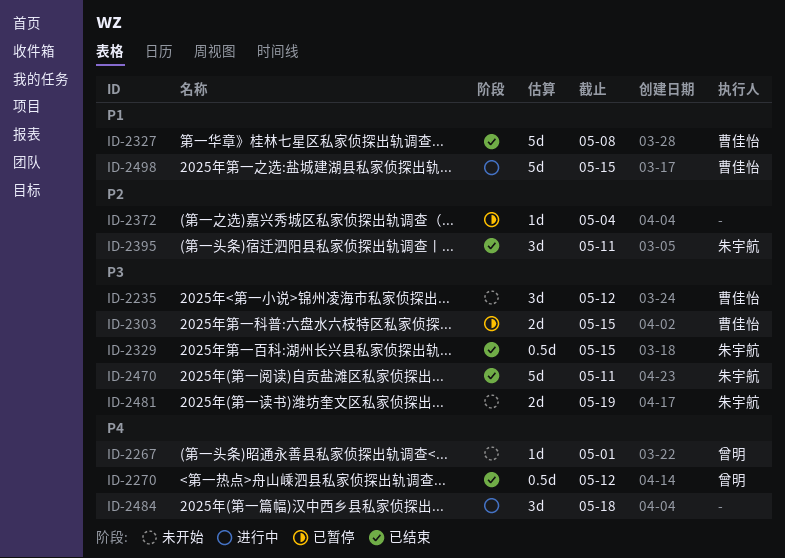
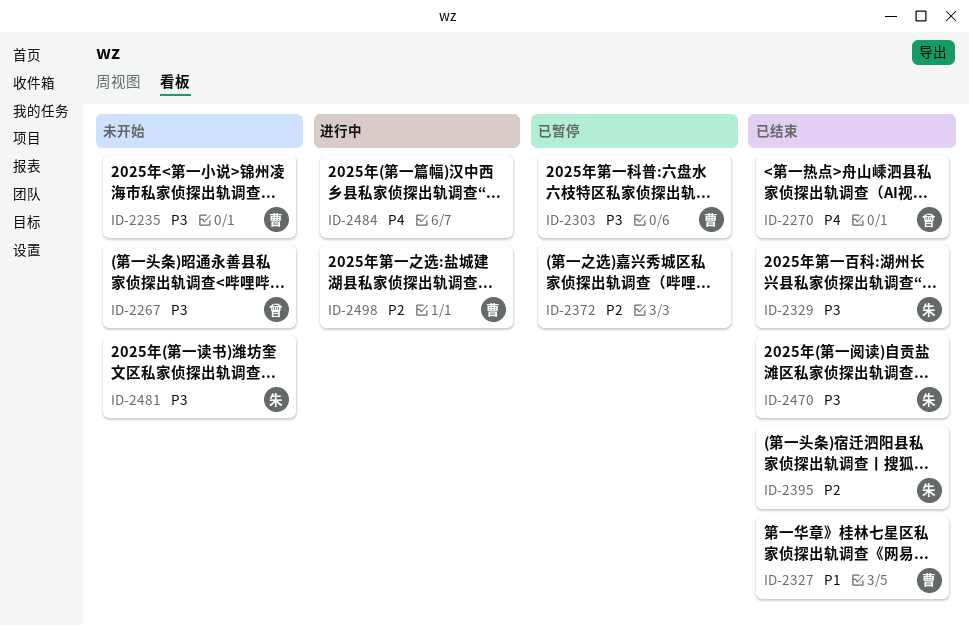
ID-2267, priority: P4 -> P3
ID-2498, priority: P1 -> P2

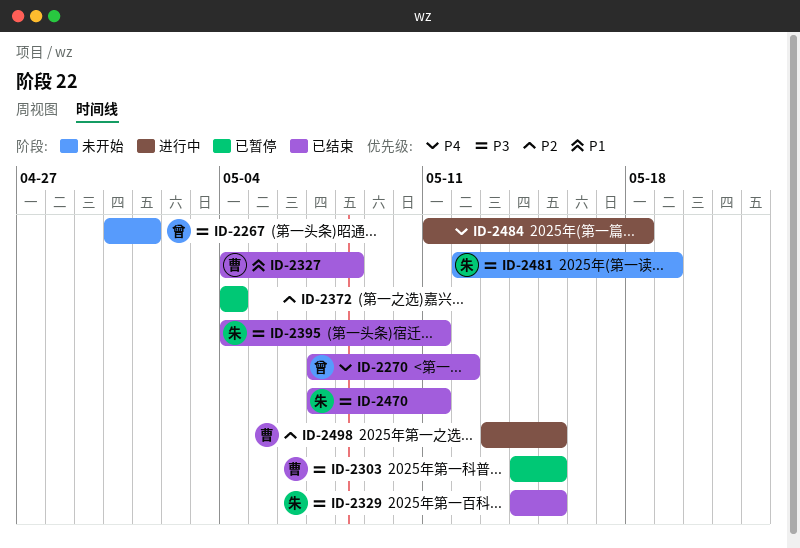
ID-2235: present -> none
ID-2395, priority: P2 -> P3

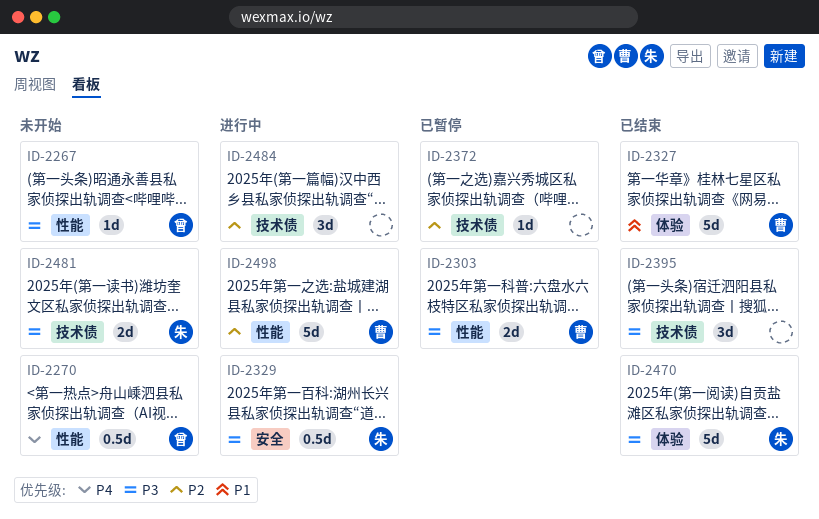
ID-2270, status: 已结束 -> 未开始
ID-2329, status: 已结束 -> 进行中
ID-2395, owner: 朱 -> none
ID-2484, priority: P4 -> P2

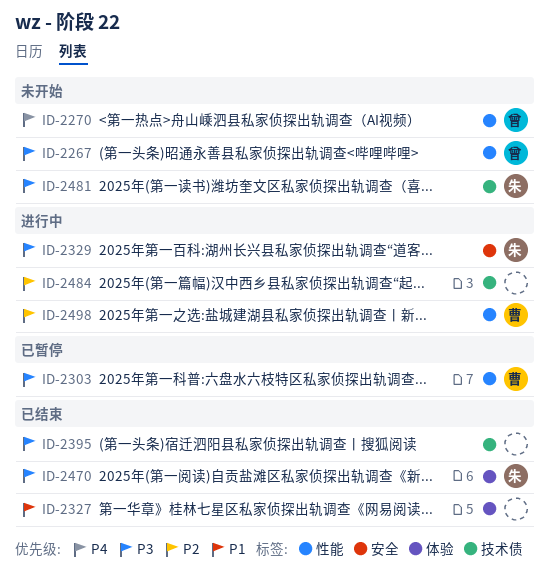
ID-2327, owner: 曹 -> none
ID-2372: present -> none

